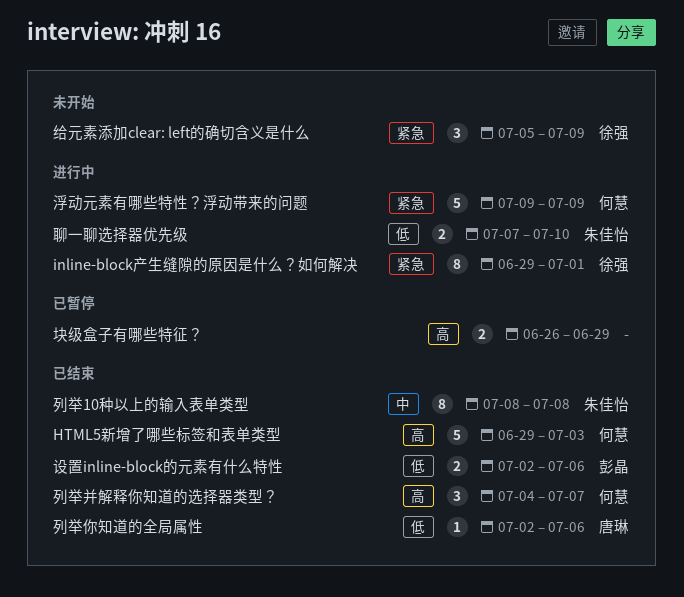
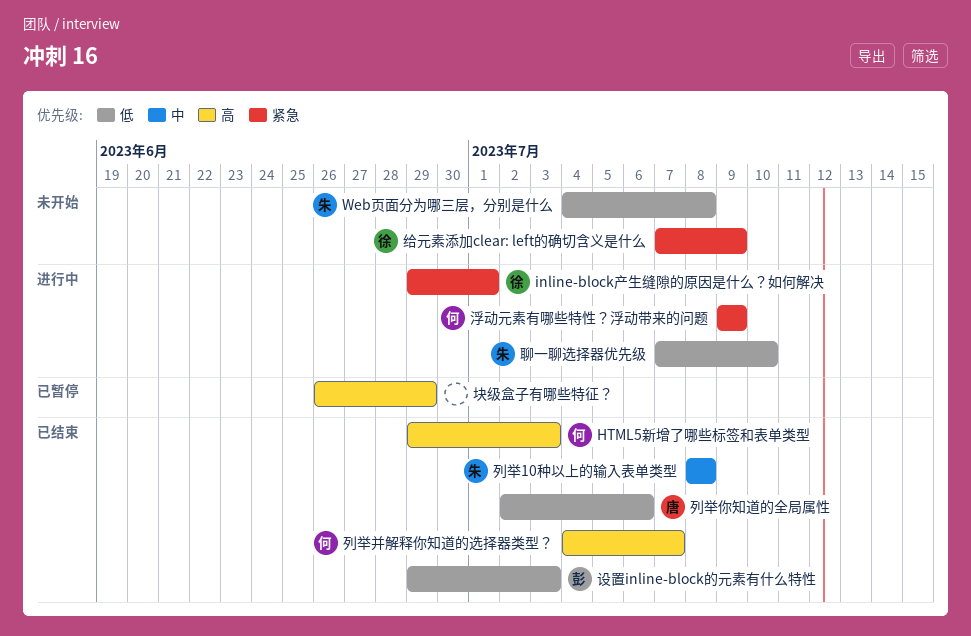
Web页面分为哪三层，分别是什么: none -> present
给元素添加clear: left的确切含义是什么, start: Jul 5 -> Jul 7
设置inline-block的元素有什么特性, start: Jul 2 -> Jun 29
设置inline-block的元素有什么特性, due: Jul 6 -> Jul 3

